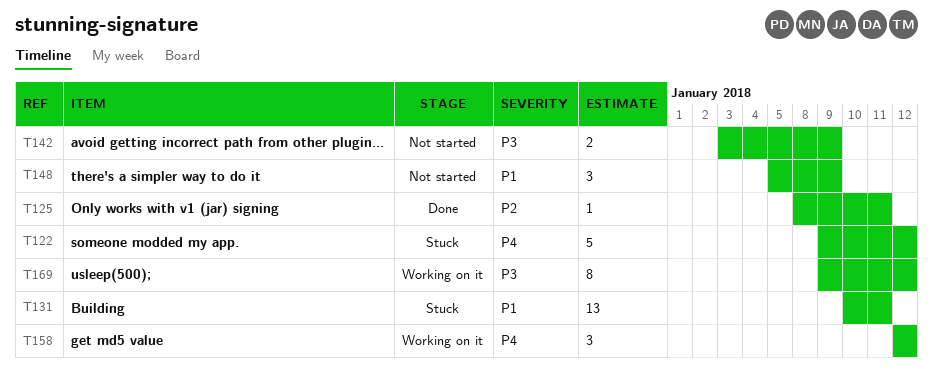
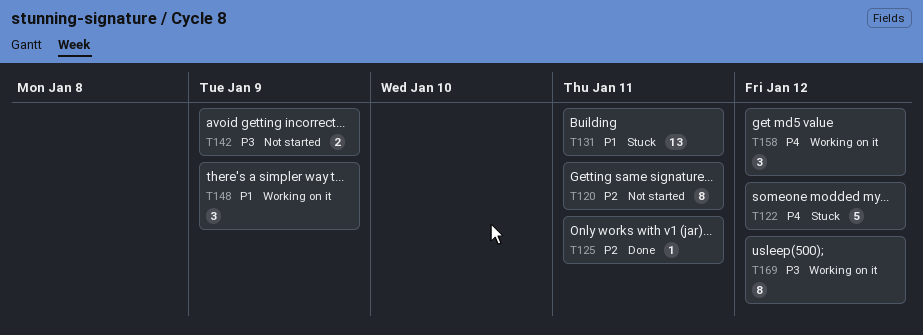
T120: none -> present
T148, status: Not started -> Working on it

